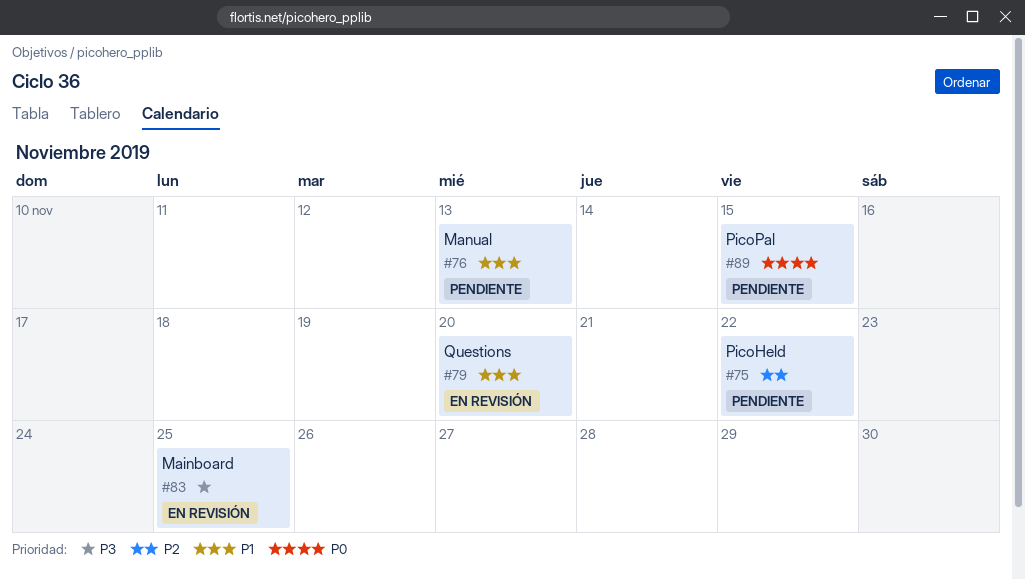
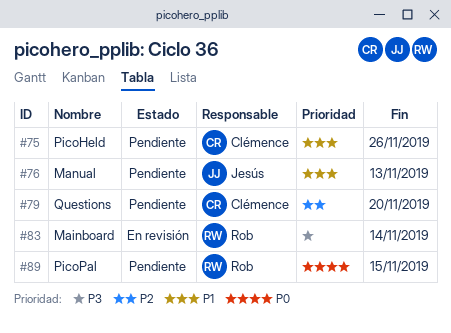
#75, priority: P2 -> P1
#75, due: Nov 22 -> Nov 26
#79, status: En revisión -> Pendiente
#79, priority: P1 -> P2
#83, due: Nov 25 -> Nov 14

